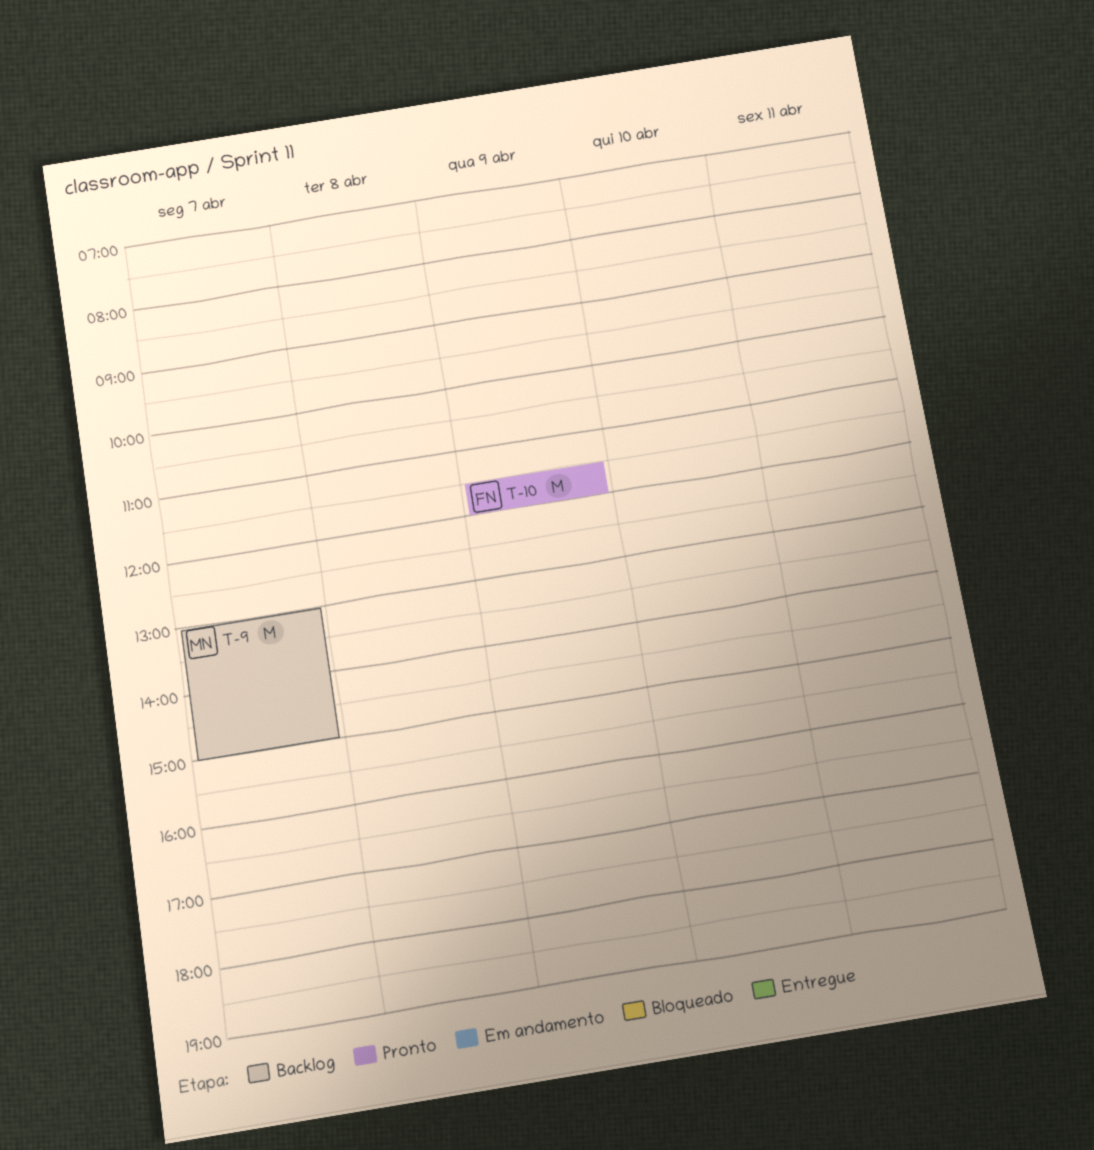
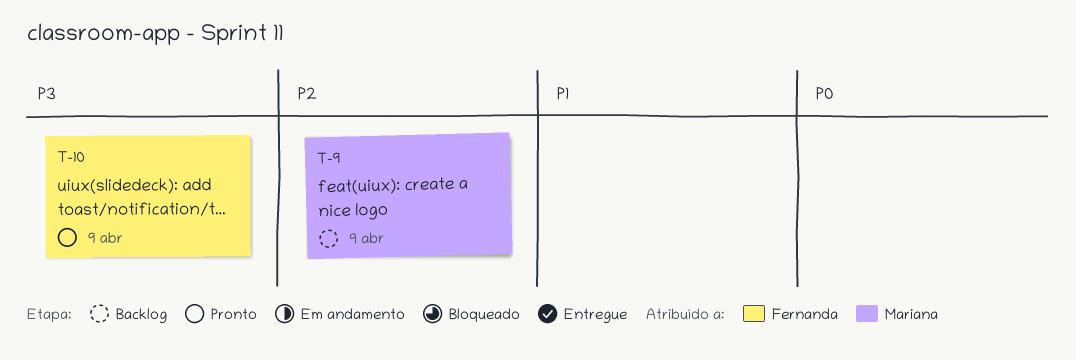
T-9, day: Apr 7 -> Apr 9

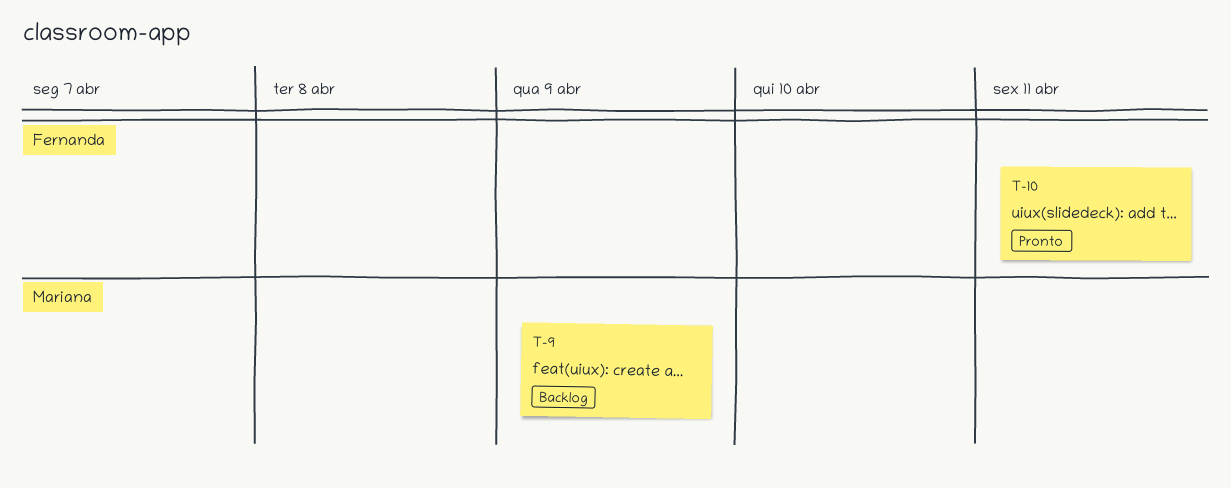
T-10, day: Apr 9 -> Apr 11

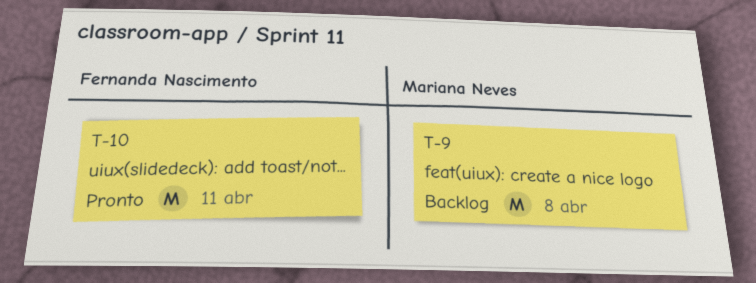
T-9, day: Apr 9 -> Apr 8

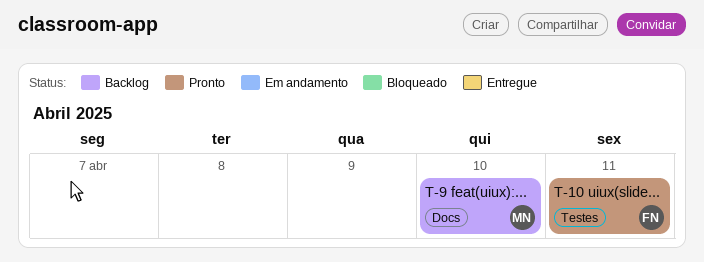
T-9, day: Apr 8 -> Apr 10

